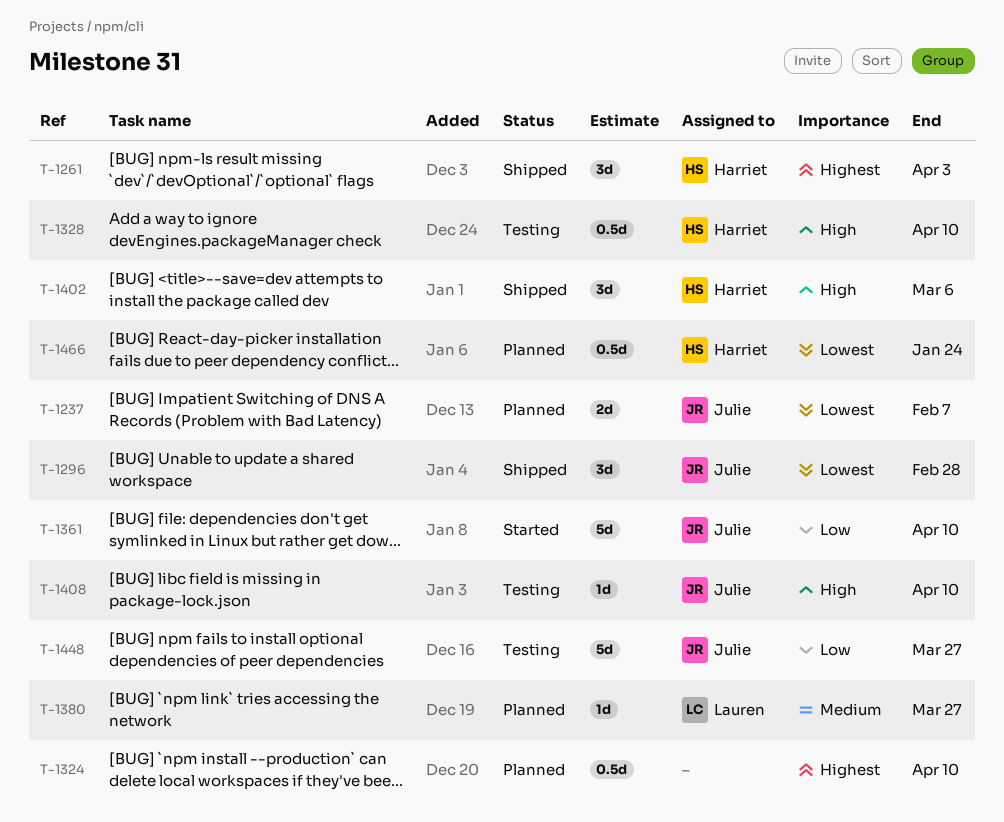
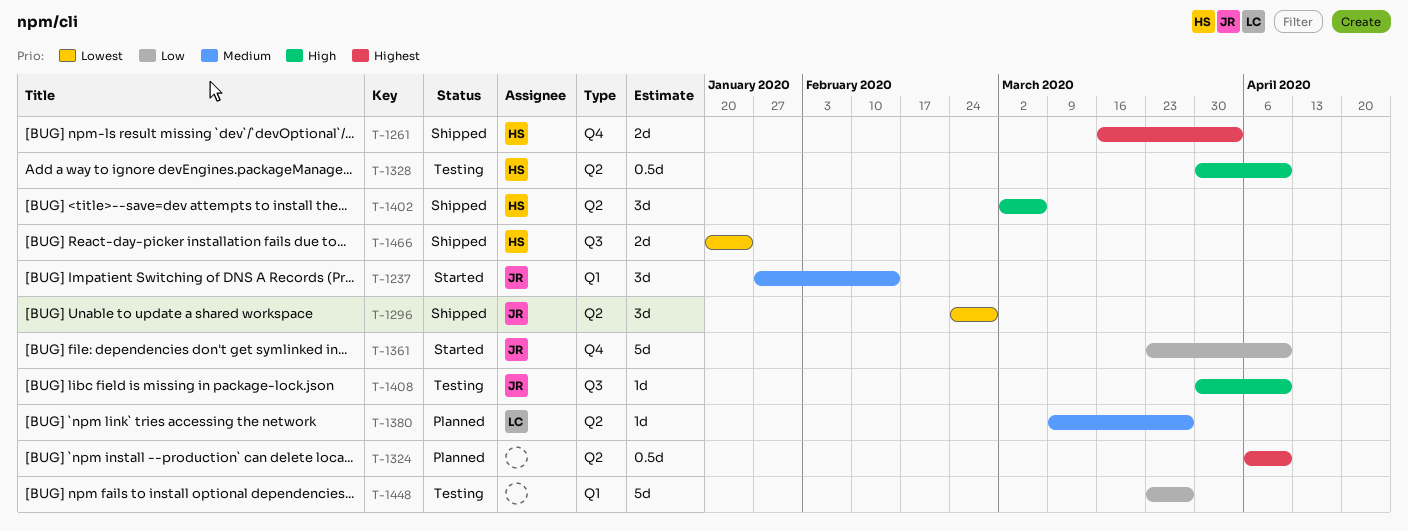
T-1237, status: Planned -> Started
T-1237, priority: Lowest -> Medium
T-1237, estimate: 2d -> 3d
T-1237, due: Feb 7 -> Feb 14
T-1261, estimate: 3d -> 2d
T-1448, owner: Julie -> none
T-1466, status: Planned -> Shipped
T-1466, estimate: 0.5d -> 2d

